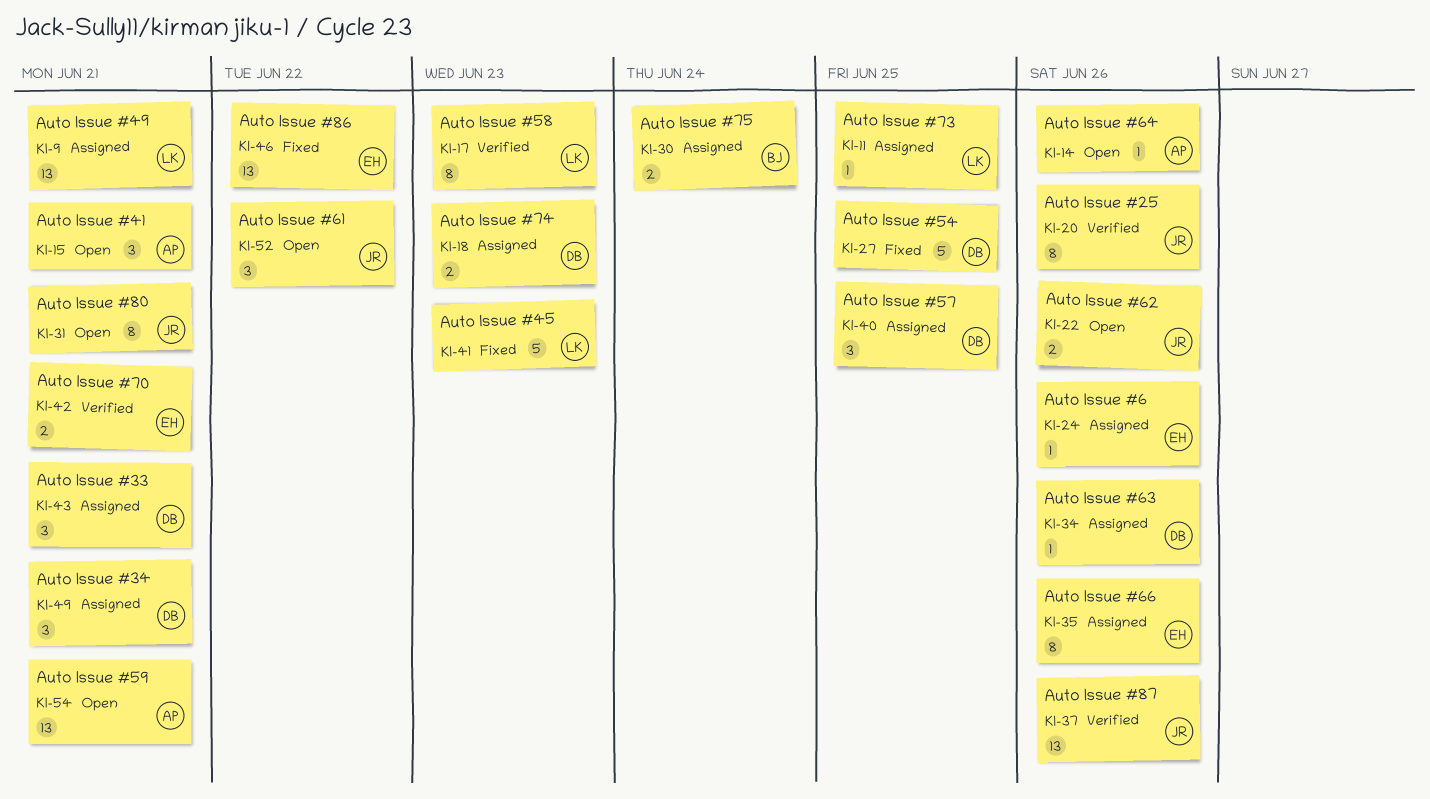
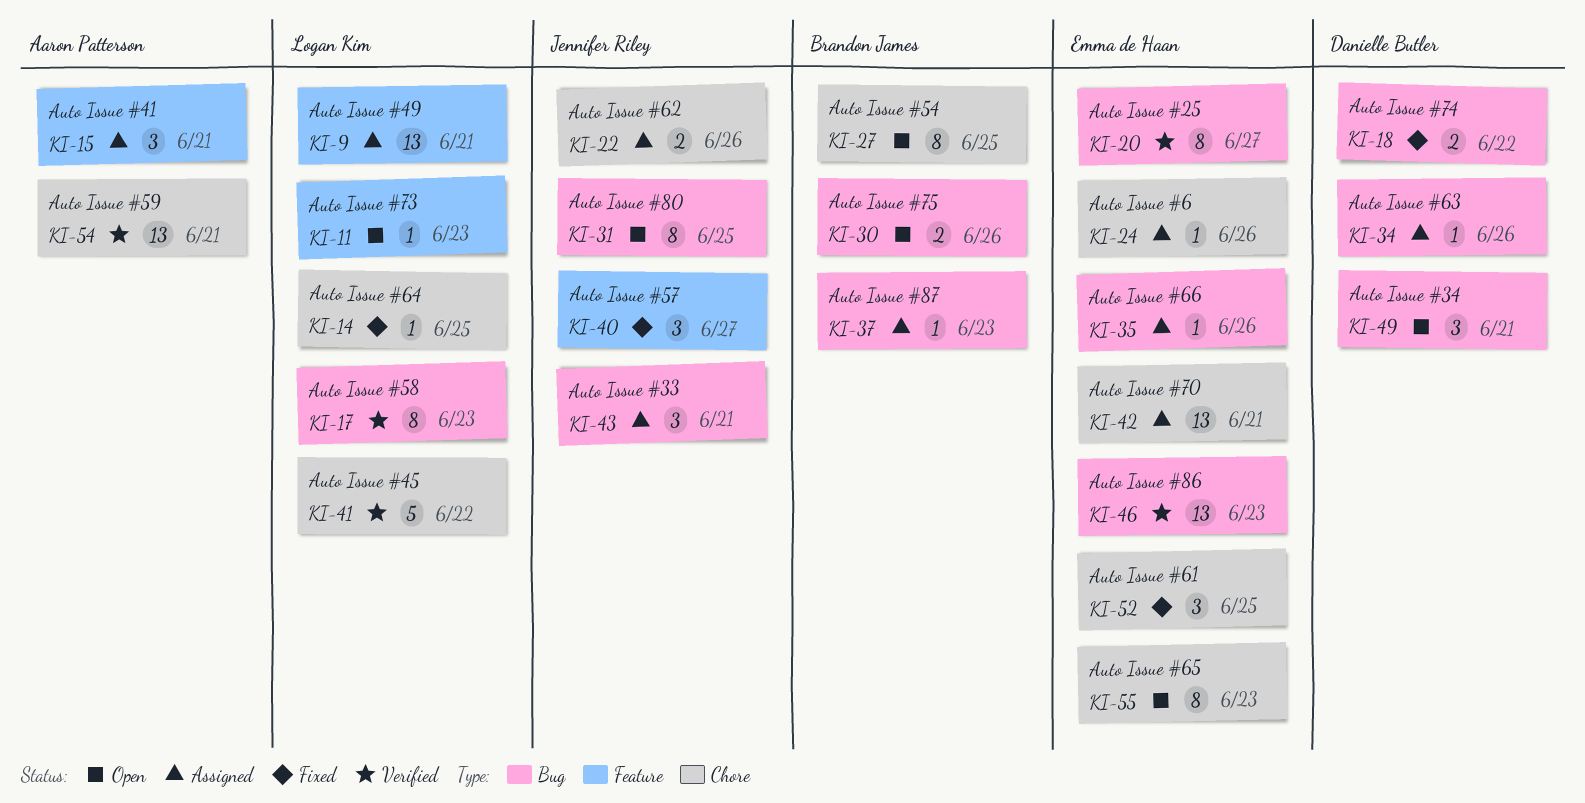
KI-11, status: Assigned -> Open
KI-11, due: Jun 25 -> Jun 23
KI-14, status: Open -> Fixed
KI-14, owner: Aaron Patterson -> Logan Kim
KI-14, due: Jun 26 -> Jun 25
KI-15, status: Open -> Assigned
KI-18, status: Assigned -> Fixed
KI-18, due: Jun 23 -> Jun 22
KI-20, owner: Jennifer Riley -> Emma de Haan
KI-20, due: Jun 26 -> Jun 27
KI-22, status: Open -> Assigned
KI-27, status: Fixed -> Open
KI-27, owner: Danielle Butler -> Brandon James
KI-27, estimate: 5 -> 8
KI-30, status: Assigned -> Open
KI-30, due: Jun 24 -> Jun 26
KI-31, due: Jun 21 -> Jun 25
KI-35, estimate: 8 -> 1
KI-37, status: Verified -> Assigned
KI-37, owner: Jennifer Riley -> Brandon James
KI-37, estimate: 13 -> 1
KI-37, due: Jun 26 -> Jun 23
KI-40, status: Assigned -> Fixed
KI-40, owner: Danielle Butler -> Jennifer Riley
KI-40, due: Jun 25 -> Jun 27
KI-41, status: Fixed -> Verified
KI-41, due: Jun 23 -> Jun 22
KI-42, status: Verified -> Assigned
KI-42, estimate: 2 -> 13
KI-43, owner: Danielle Butler -> Jennifer Riley
KI-46, status: Fixed -> Verified
KI-46, due: Jun 22 -> Jun 23
KI-49, status: Assigned -> Open
KI-52, status: Open -> Fixed
KI-52, owner: Jennifer Riley -> Emma de Haan
KI-52, due: Jun 22 -> Jun 25
KI-54, status: Open -> Verified
KI-55: none -> present

